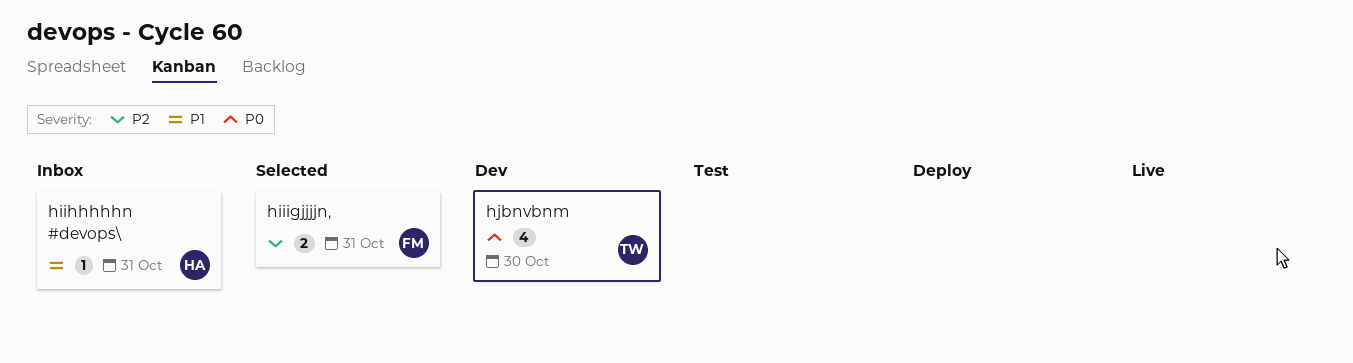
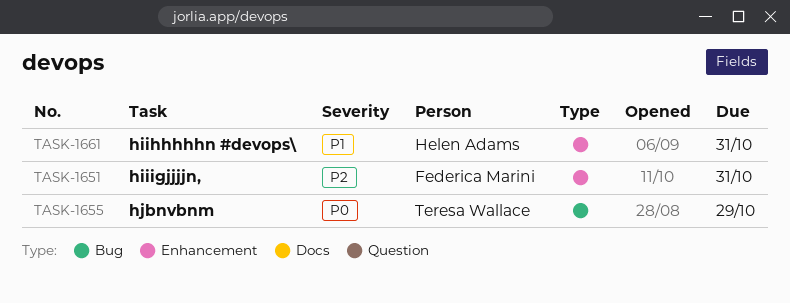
hjbnvbnm, due: Oct 30 -> Oct 29

